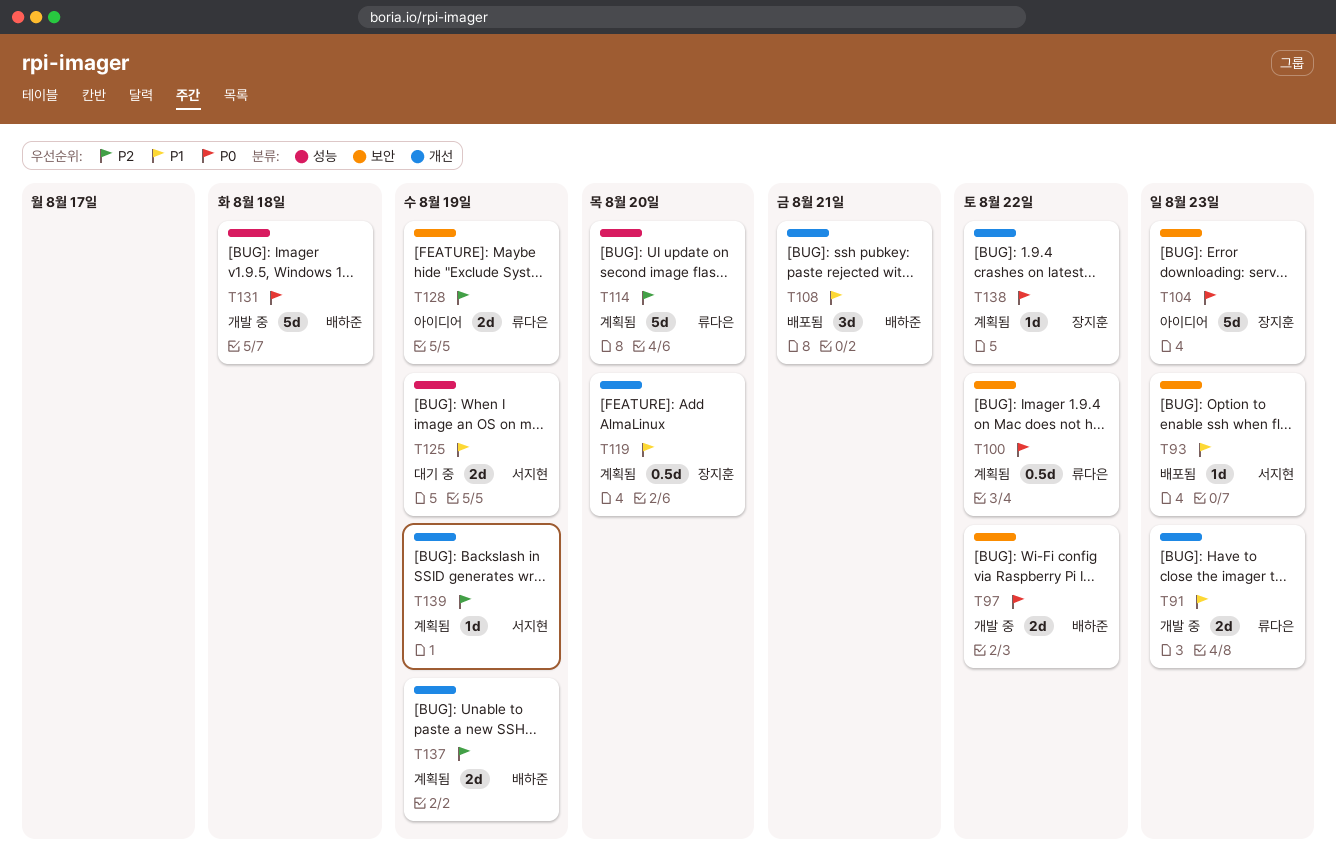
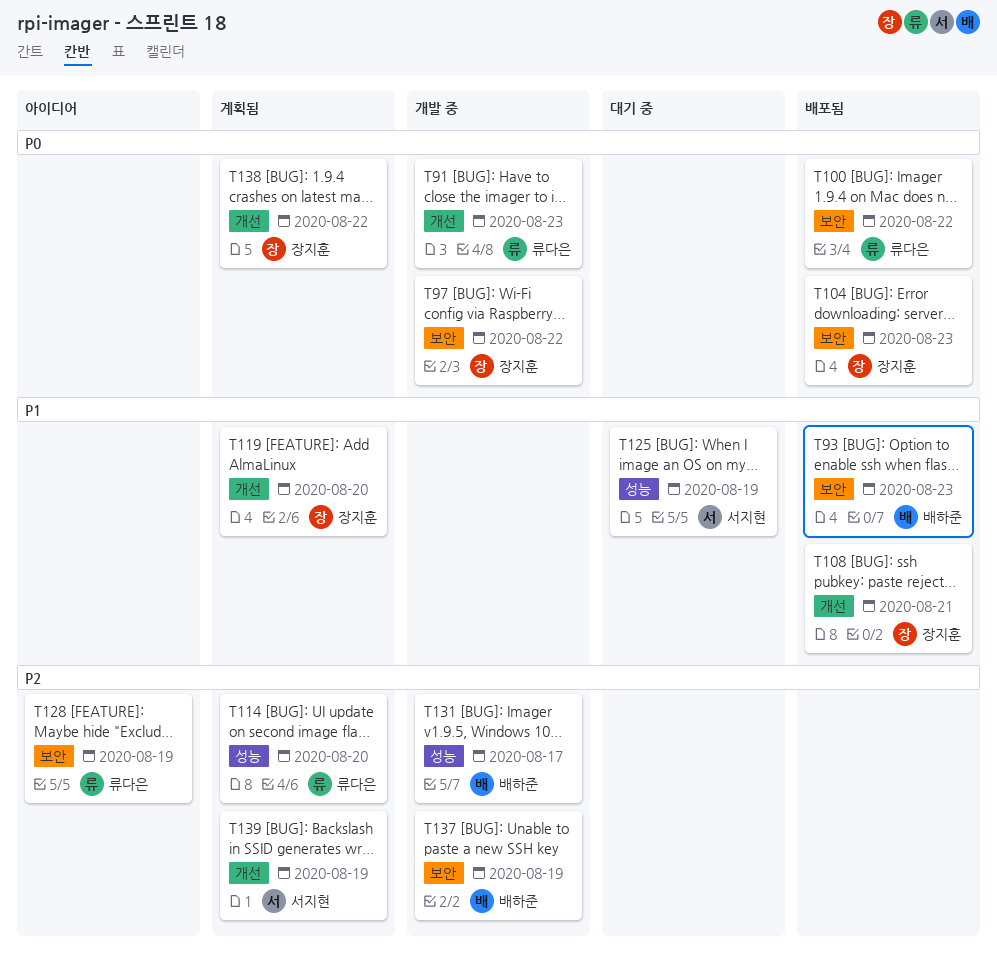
T91, priority: P1 -> P0
T93, owner: 서지현 -> 배하준
T97, owner: 배하준 -> 장지훈
T100, status: 계획됨 -> 배포됨
T104, status: 아이디어 -> 배포됨
T108, owner: 배하준 -> 장지훈
T131, priority: P0 -> P2
T131, due: Aug 18 -> Aug 17
T137, status: 계획됨 -> 개발 중
T137, label: 개선 -> 보안

